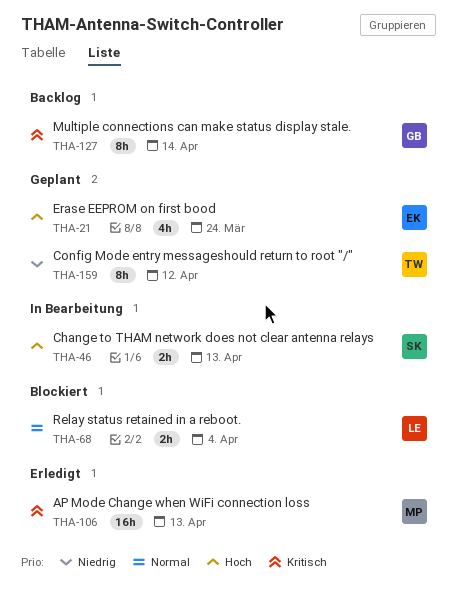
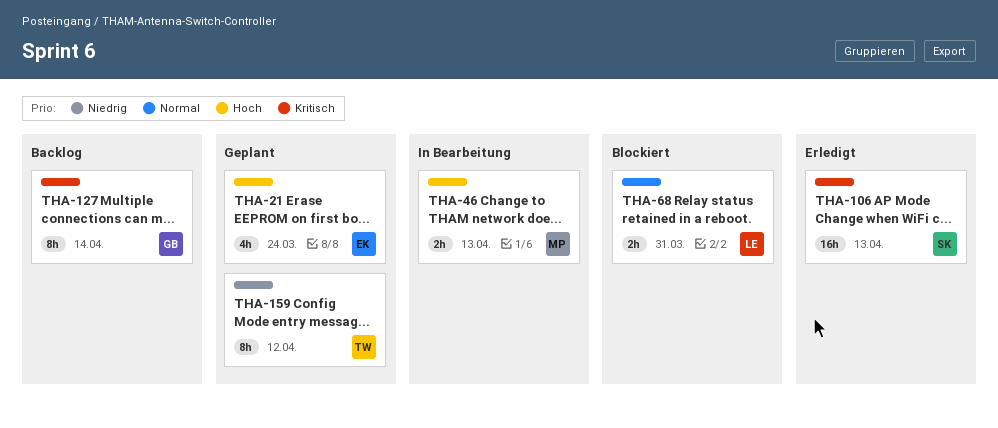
THA-46, owner: SK -> MP
THA-68, due: Apr 4 -> Mar 31
THA-106, owner: MP -> SK

